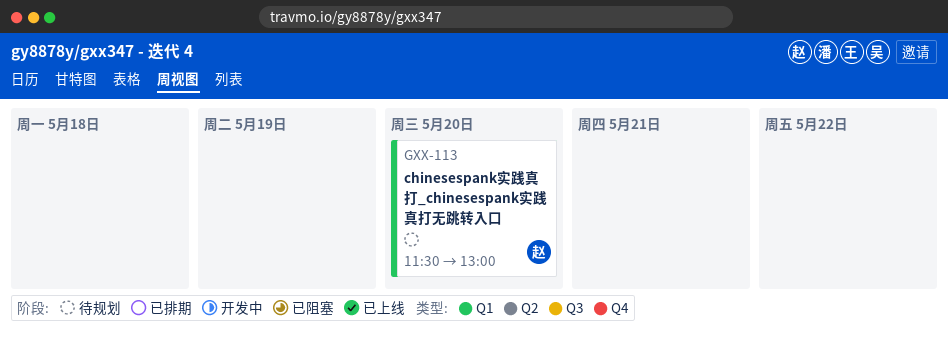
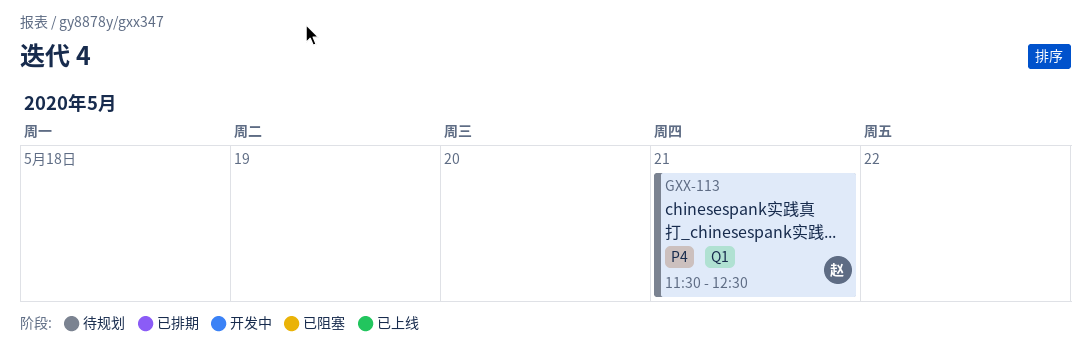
GXX-113, day: May 20 -> May 21
GXX-113, ends: 13:00 -> 12:30

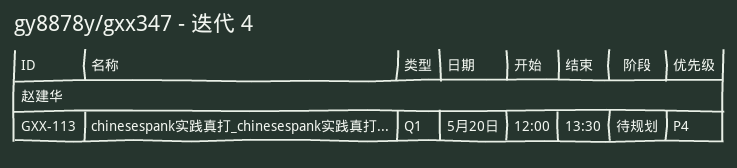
GXX-113, day: May 21 -> May 20
GXX-113, begins: 11:30 -> 12:00
GXX-113, ends: 12:30 -> 13:30

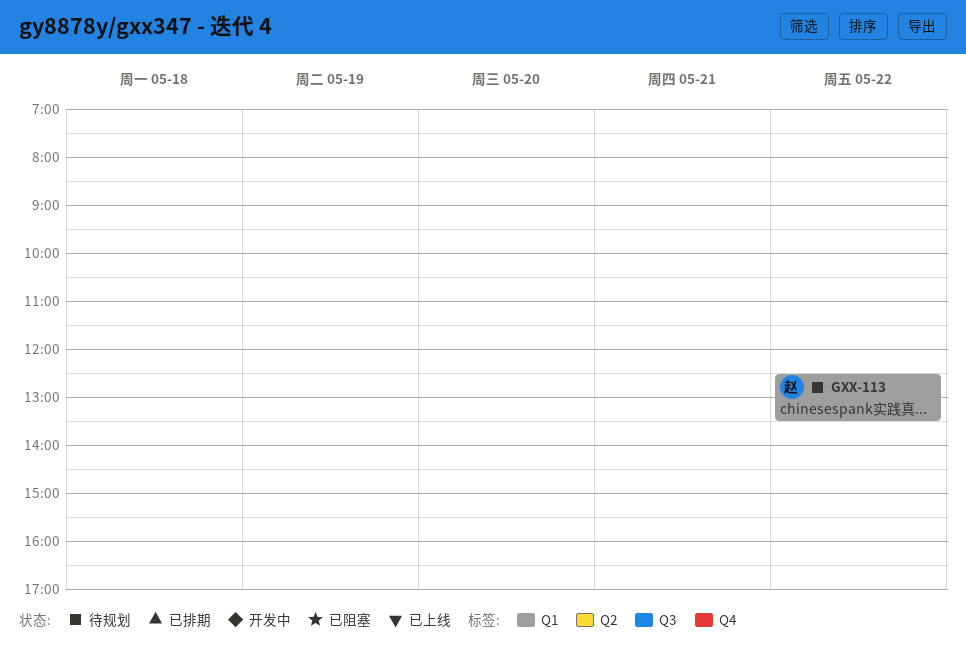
GXX-113, day: May 20 -> May 22
GXX-113, begins: 12:00 -> 12:30

